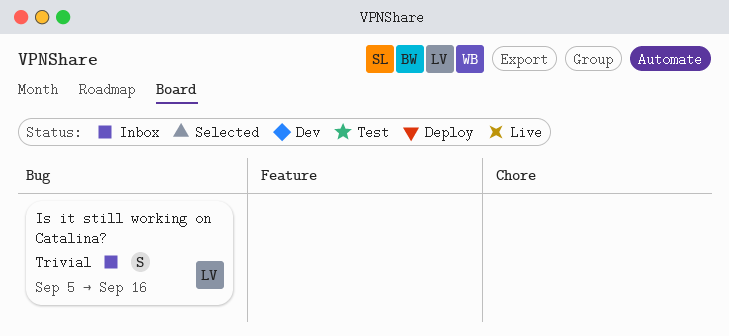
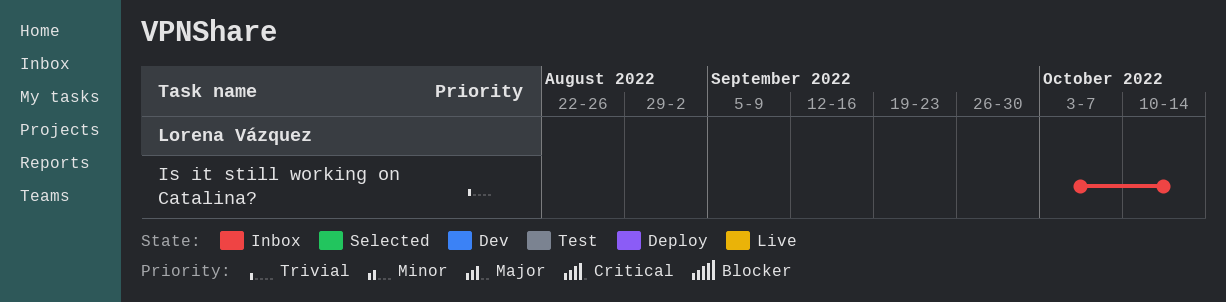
Is it still working on Catalina?, start: Sep 5 -> Oct 3
Is it still working on Catalina?, due: Sep 16 -> Oct 14

